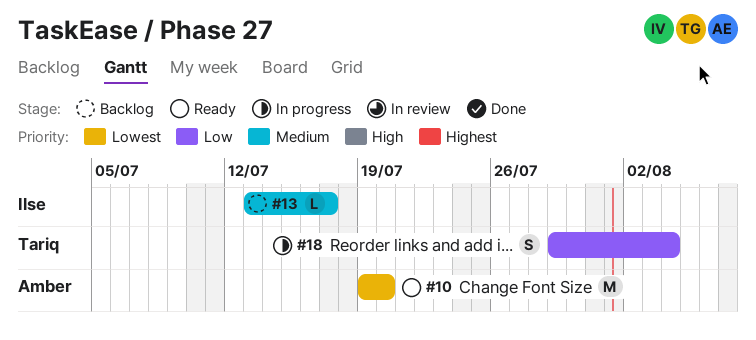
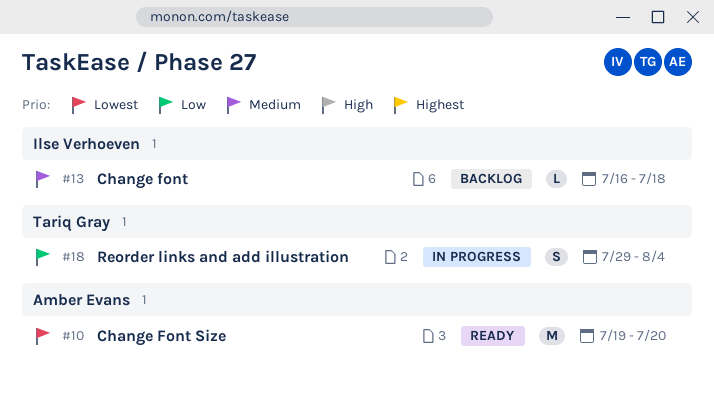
#13, start: Jul 13 -> Jul 16
#13, due: Jul 17 -> Jul 18

